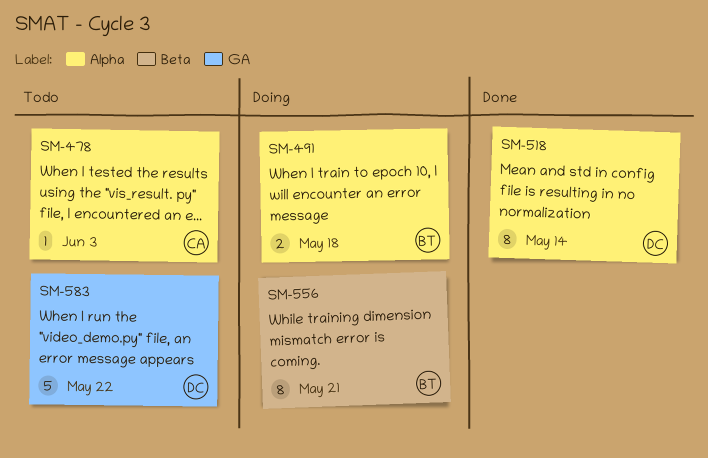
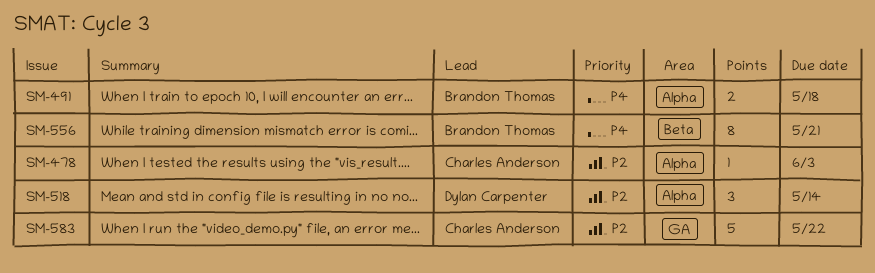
SM-518, estimate: 8 -> 3
SM-583, owner: Dylan Carpenter -> Charles Anderson

